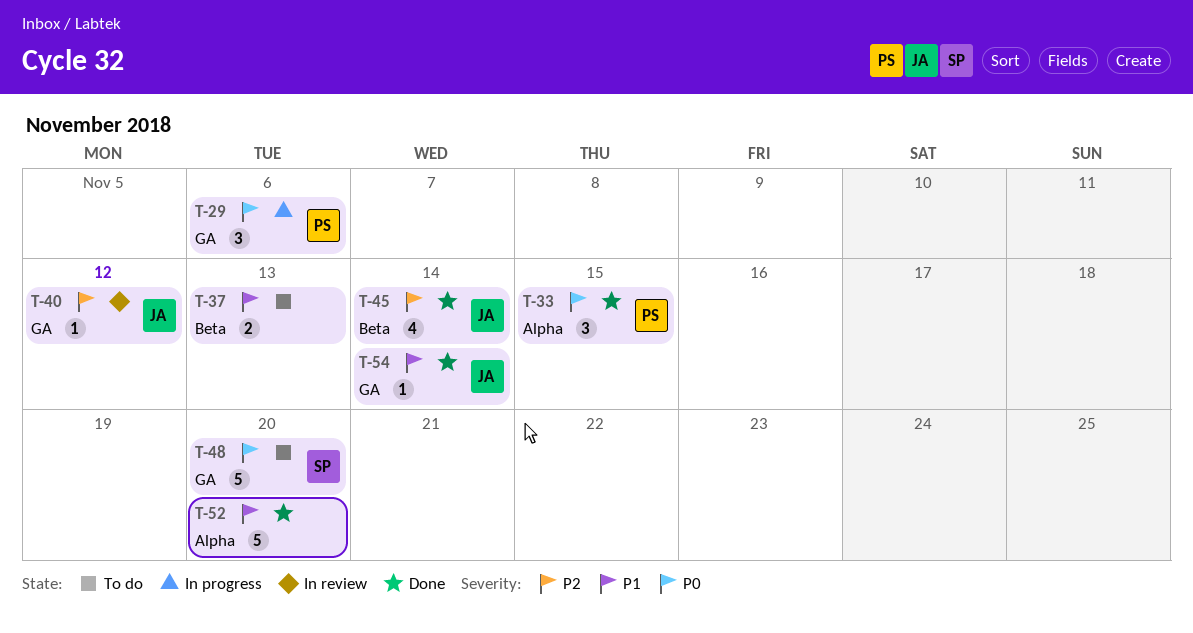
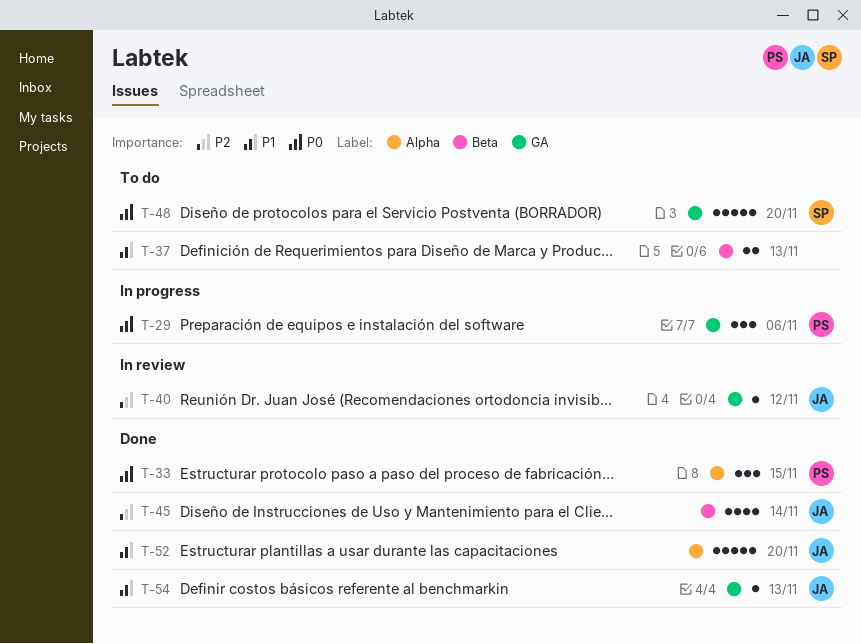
T-52, owner: none -> JA
T-54, due: Nov 14 -> Nov 13

